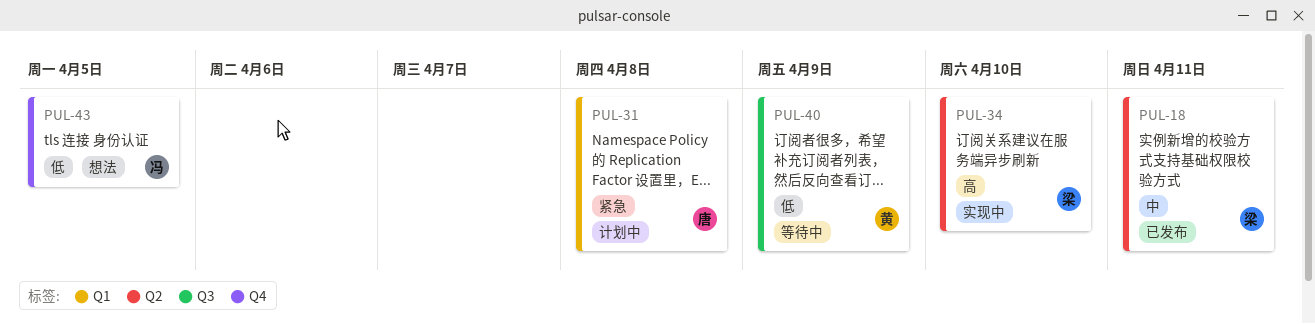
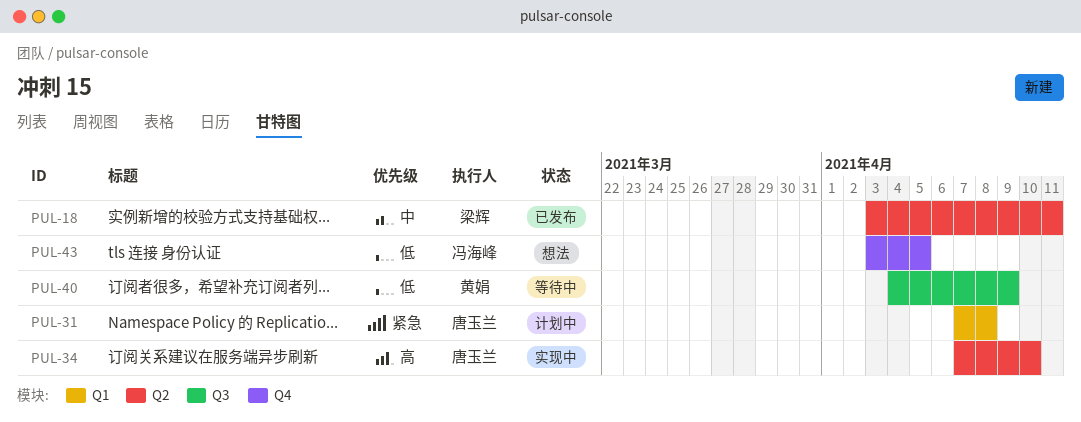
PUL-34, owner: 梁辉 -> 唐玉兰

